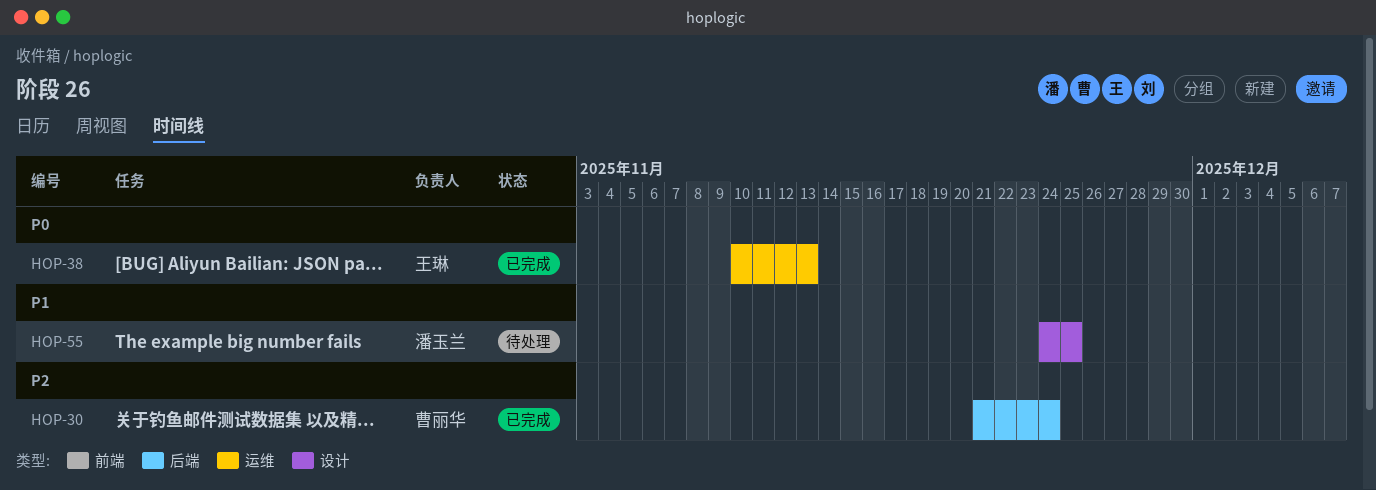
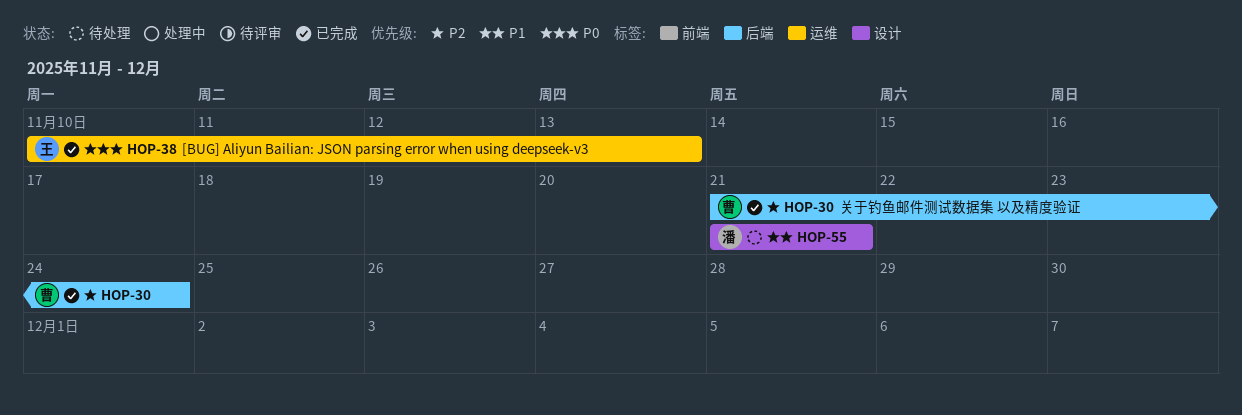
HOP-55, start: Nov 24 -> Nov 21
HOP-55, due: Nov 25 -> Nov 21

